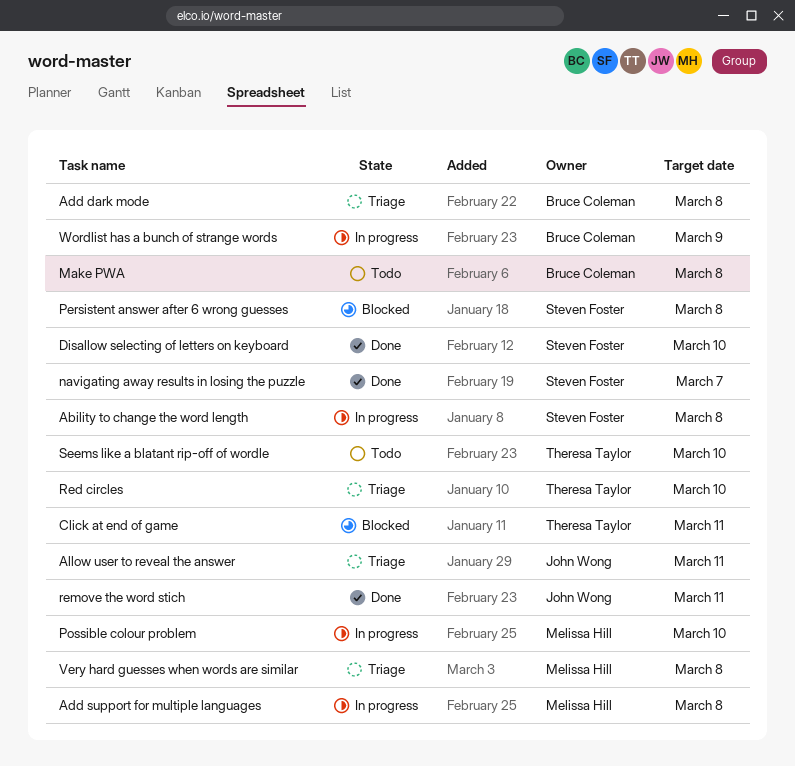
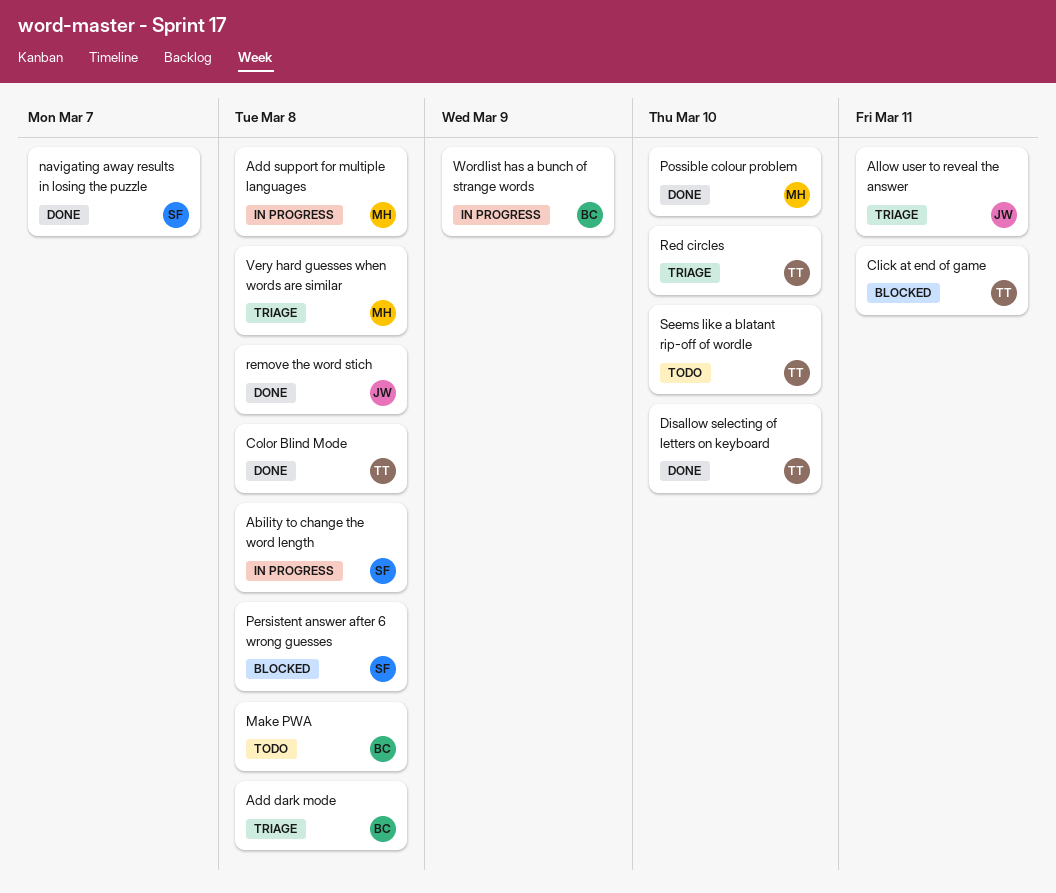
Color Blind Mode: none -> present
Disallow selecting of letters on keyboard, owner: Steven Foster -> Theresa Taylor
Possible colour problem, status: In progress -> Done
remove the word stich, due: Mar 11 -> Mar 8

